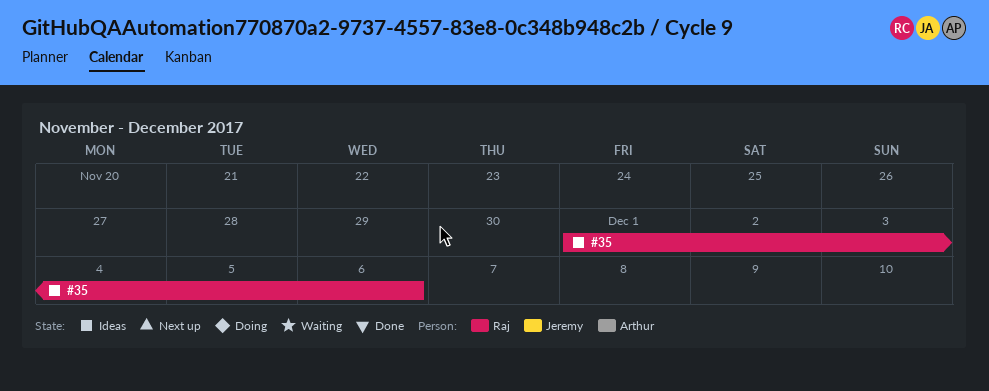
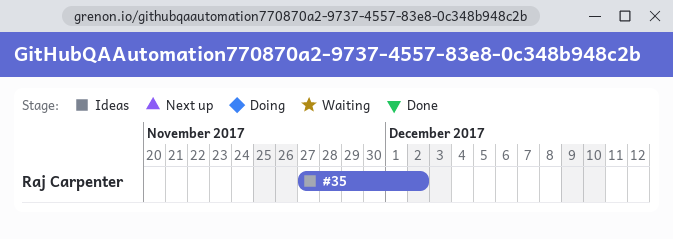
#35, start: Dec 1 -> Nov 27
#35, due: Dec 6 -> Dec 2

